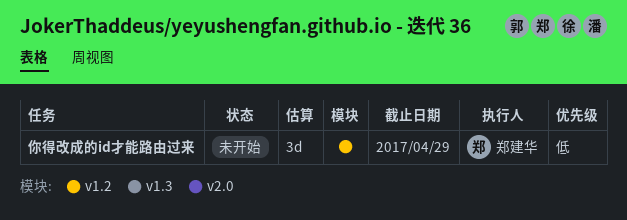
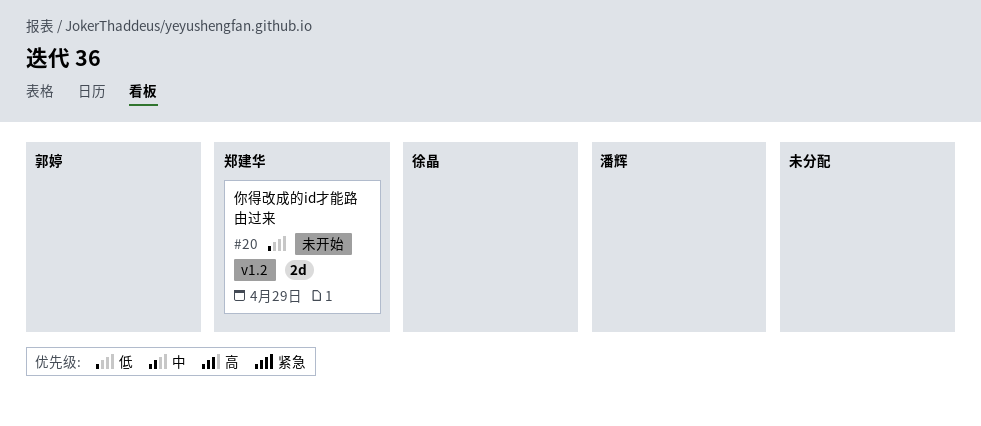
你得改成的id才能路由过来, estimate: 3d -> 2d

